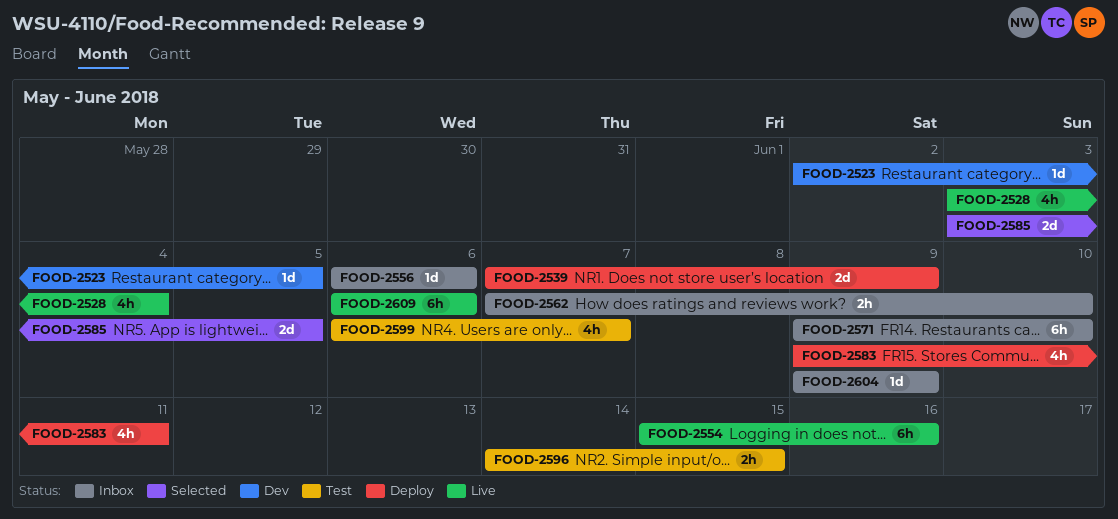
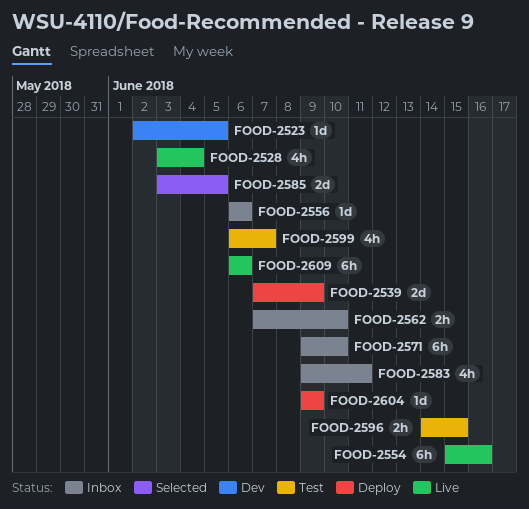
FOOD-2583, status: Deploy -> Inbox
FOOD-2604, status: Inbox -> Deploy

